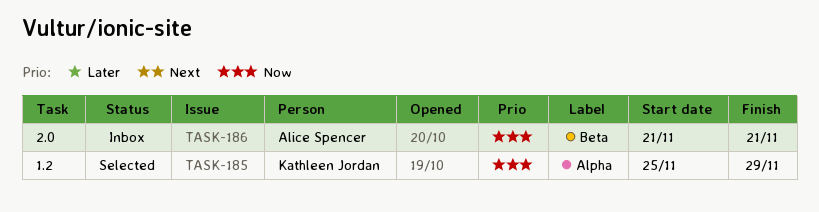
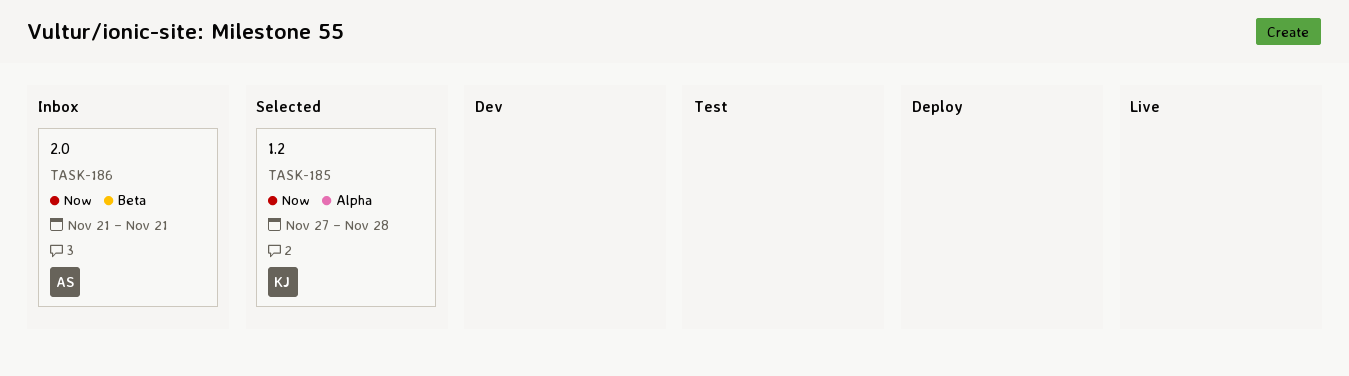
TASK-185, start: Nov 25 -> Nov 27
TASK-185, due: Nov 29 -> Nov 28

